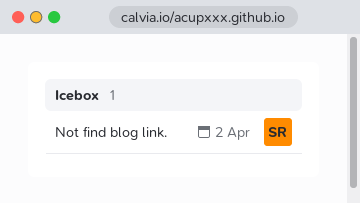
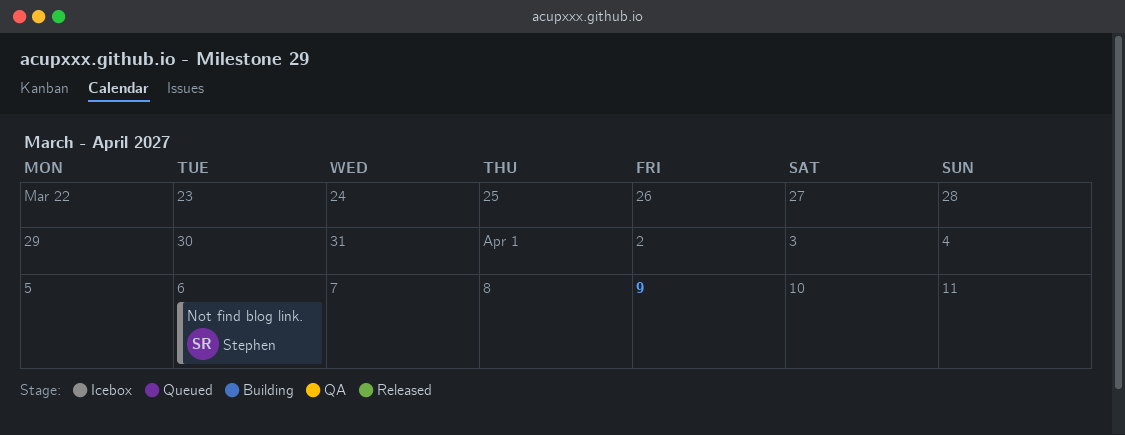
Not find blog link., due: Apr 2 -> Apr 6

